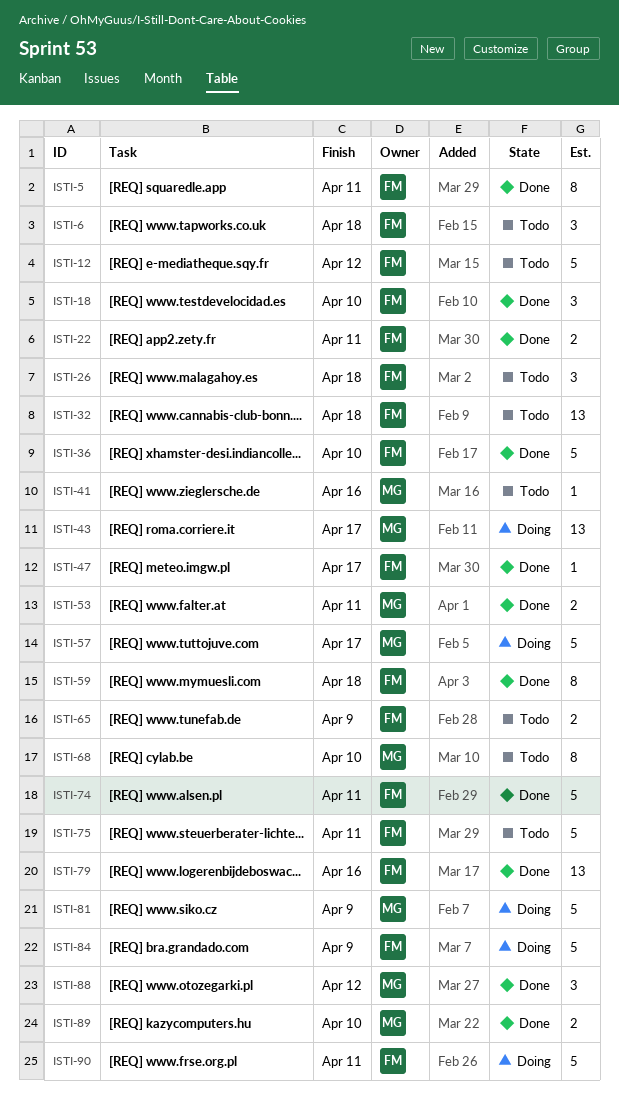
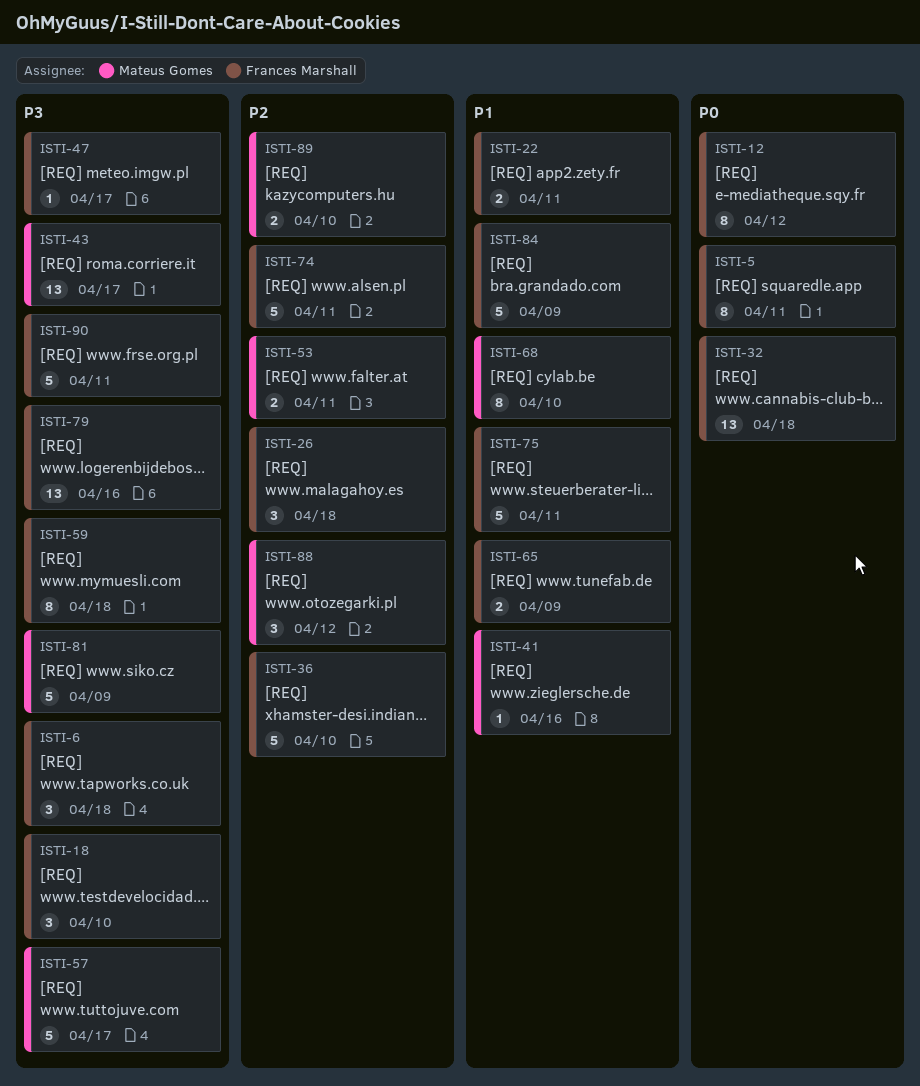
ISTI-12, estimate: 5 -> 8

